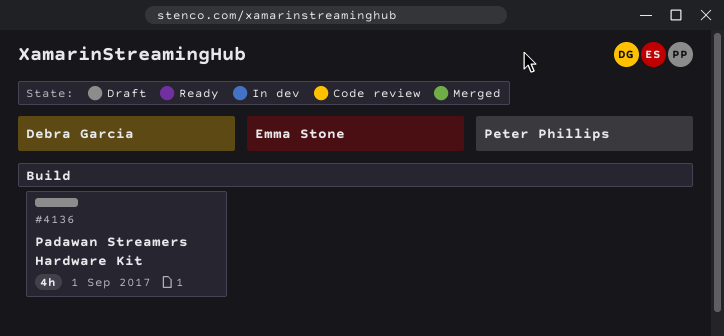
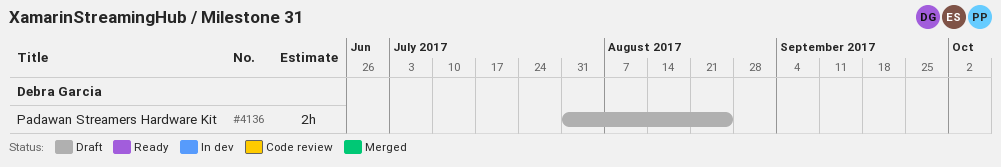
#4136, estimate: 4h -> 2h
#4136, due: Sep 1 -> Aug 25

